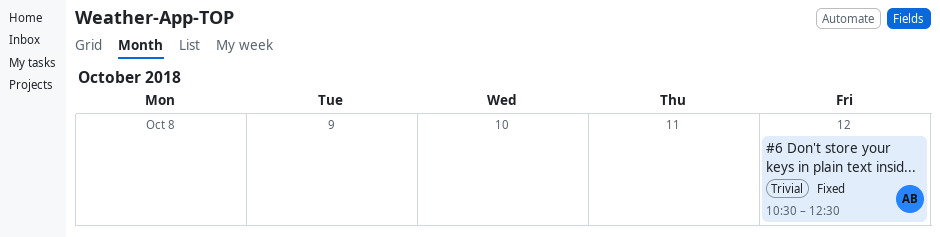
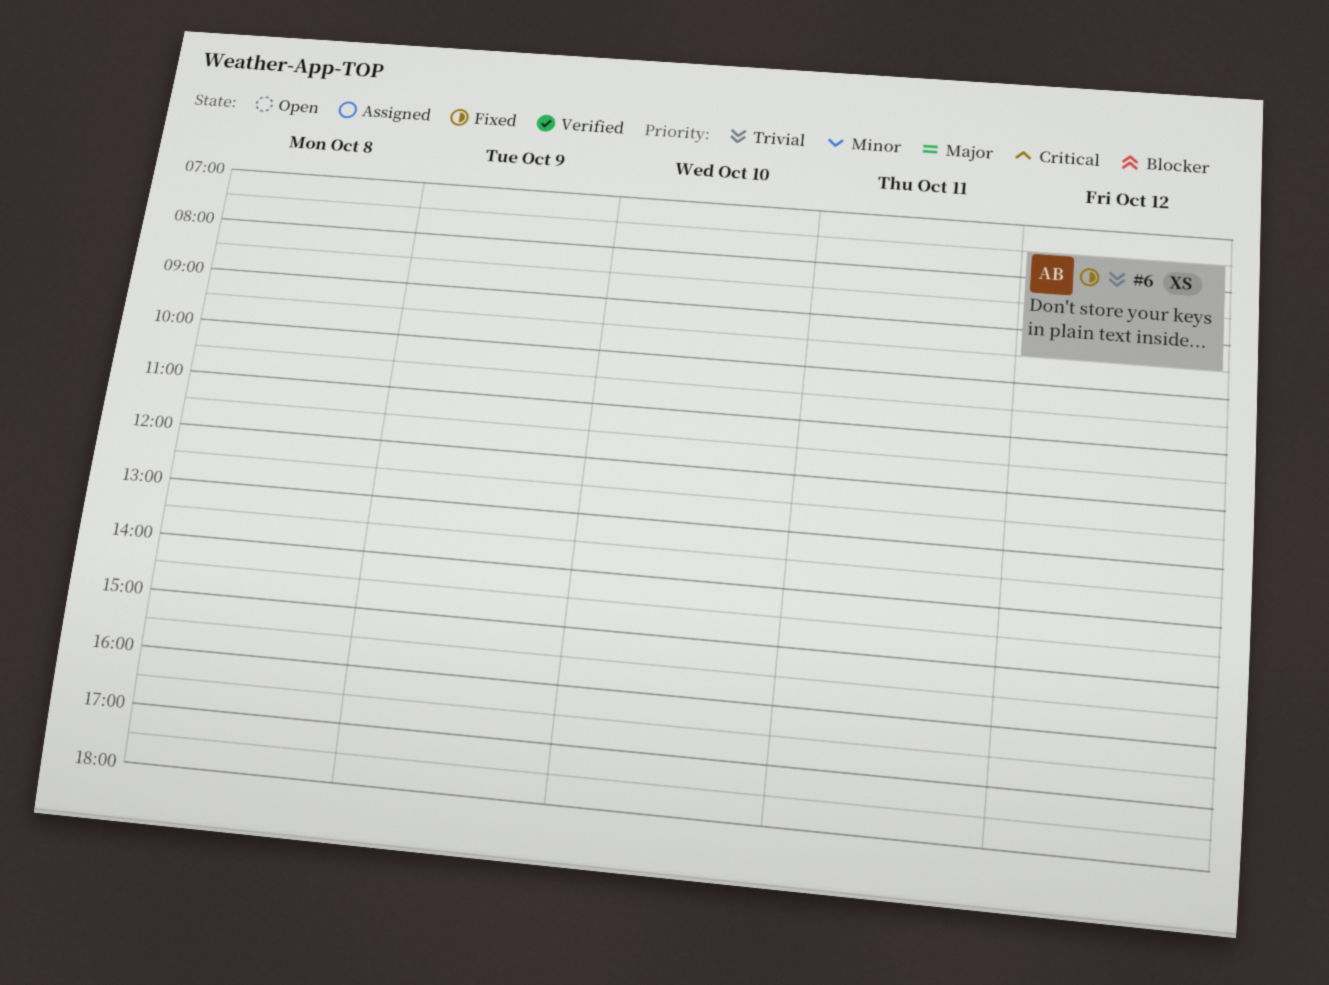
#6, begins: 10:30 -> 07:30
#6, ends: 12:30 -> 09:30

